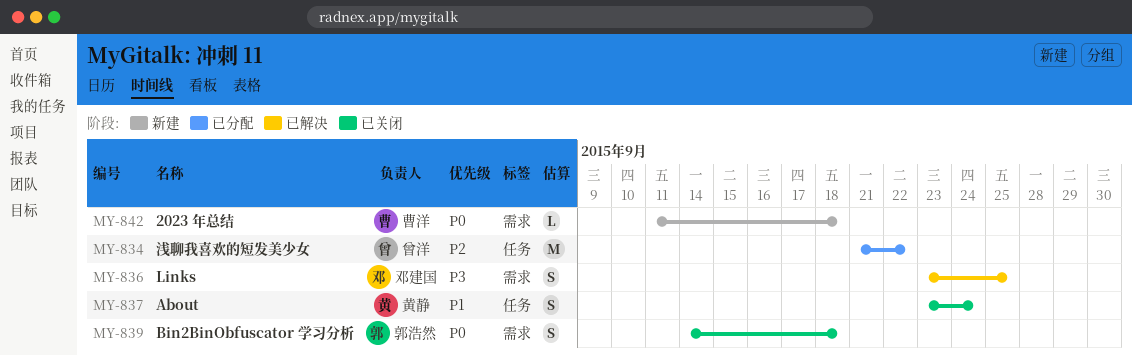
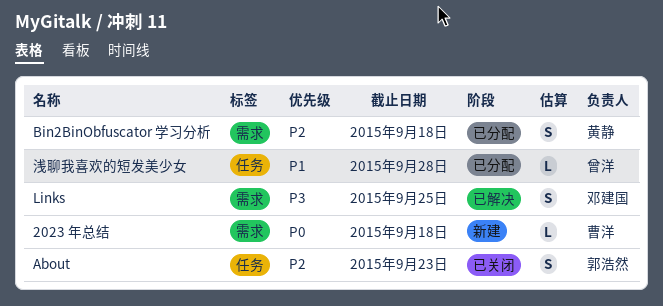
About, owner: 黄静 -> 郭浩然
About, priority: P1 -> P2
About, due: Sep 24 -> Sep 23
Bin2BinObfuscator 学习分析, status: 已关闭 -> 已分配
Bin2BinObfuscator 学习分析, owner: 郭浩然 -> 黄静
Bin2BinObfuscator 学习分析, priority: P0 -> P2
浅聊我喜欢的短发美少女, priority: P2 -> P1
浅聊我喜欢的短发美少女, estimate: M -> L
浅聊我喜欢的短发美少女, due: Sep 22 -> Sep 28

